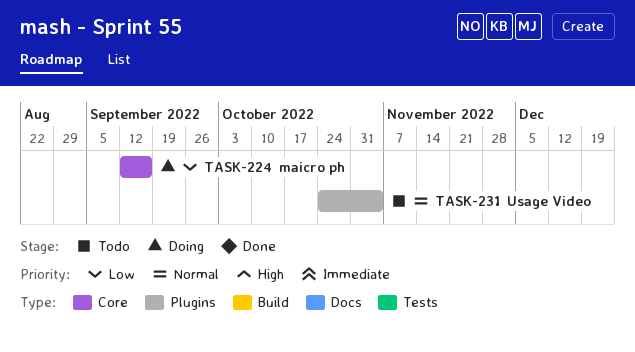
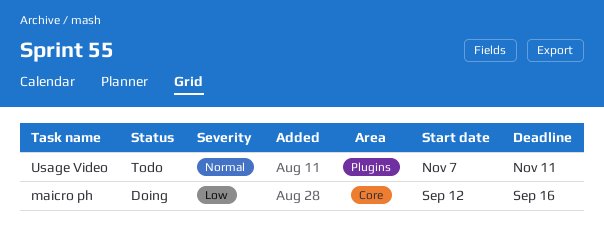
Usage Video, start: Oct 24 -> Nov 7
Usage Video, due: Nov 4 -> Nov 11

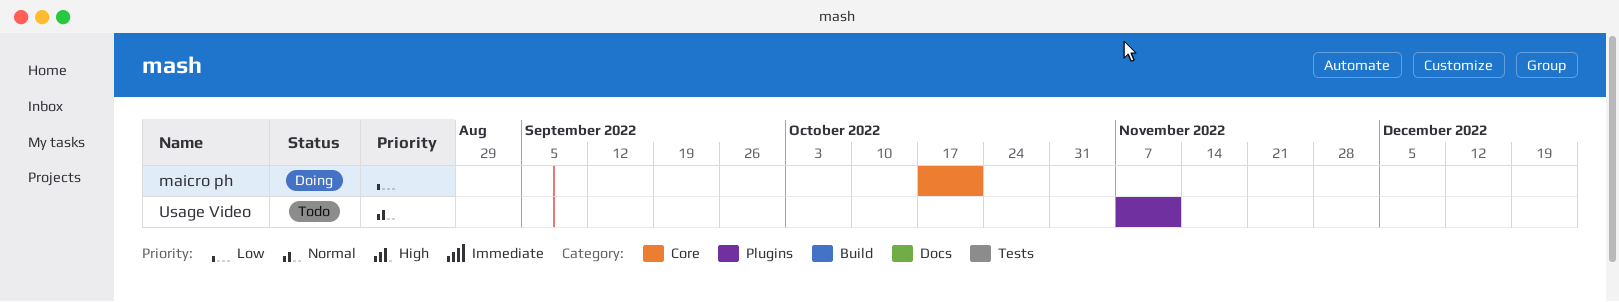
maicro ph, start: Sep 12 -> Oct 17
maicro ph, due: Sep 16 -> Oct 21

